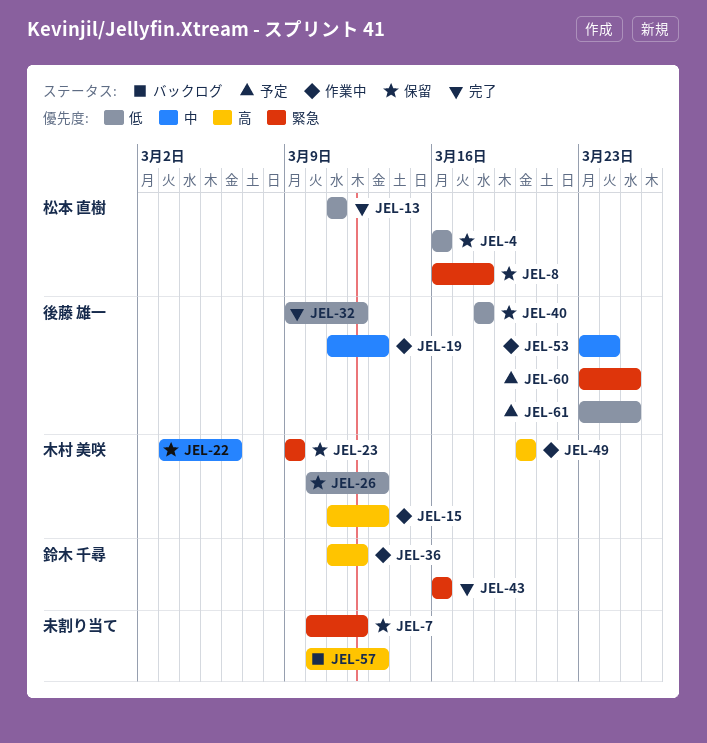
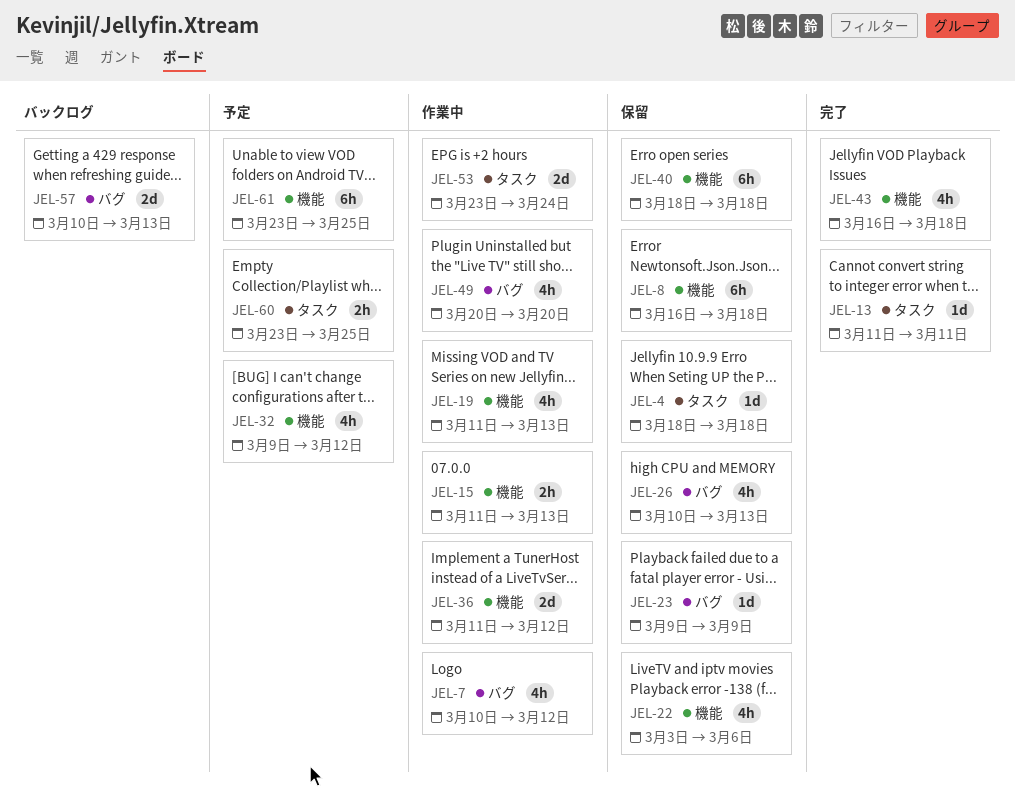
JEL-4, start: Mar 16 -> Mar 18
JEL-4, due: Mar 16 -> Mar 18
JEL-7, status: 保留 -> 作業中
JEL-32, status: 完了 -> 予定
JEL-43, due: Mar 16 -> Mar 18

